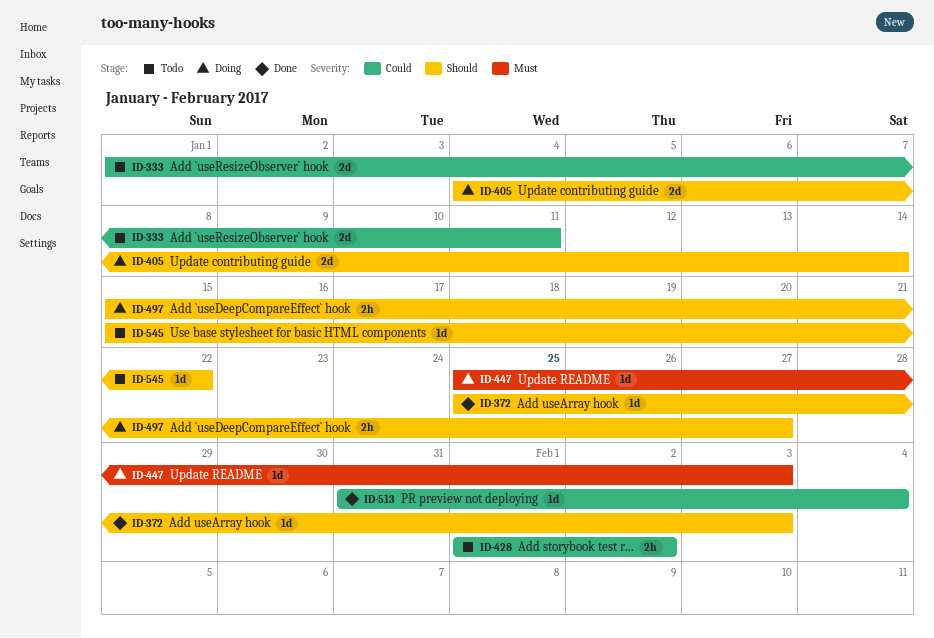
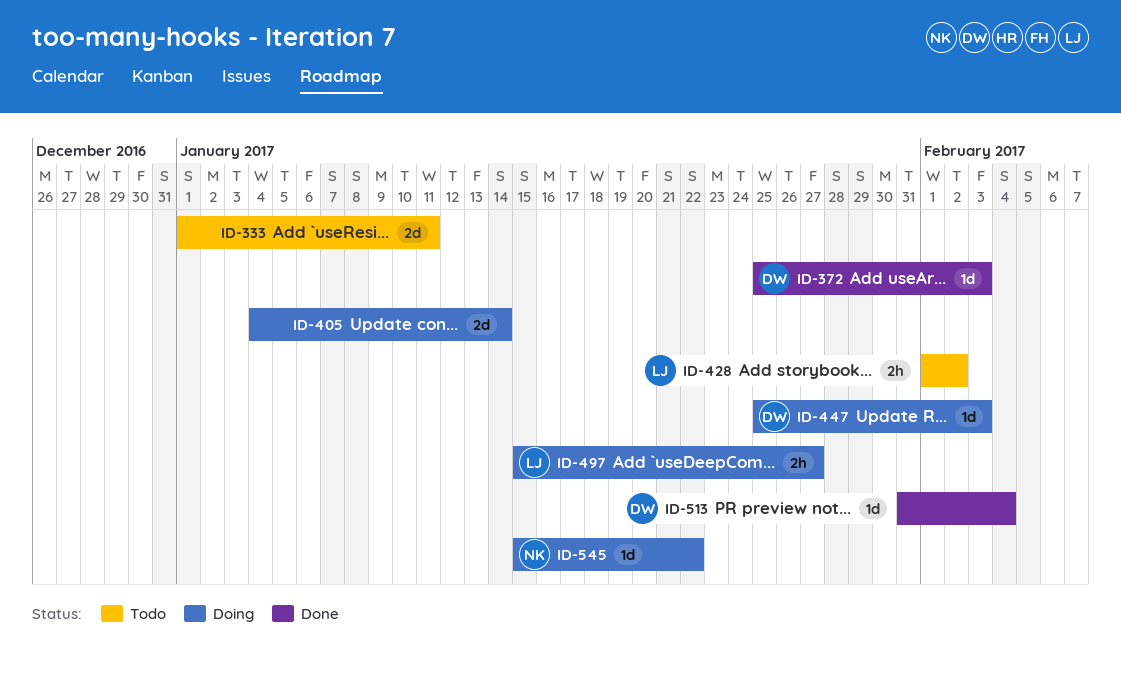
ID-545, status: Todo -> Doing

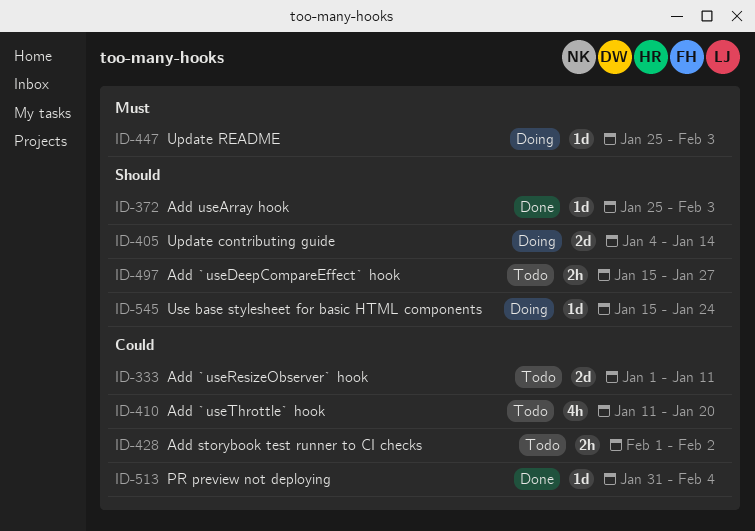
ID-410: none -> present
ID-497, status: Doing -> Todo
ID-545, due: Jan 22 -> Jan 24

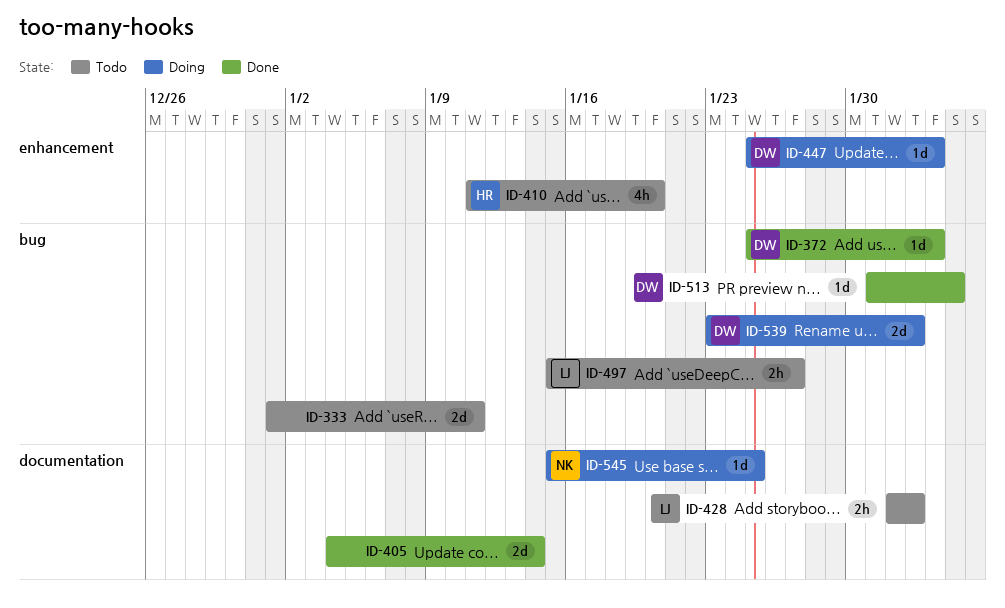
ID-405, status: Doing -> Done
ID-539: none -> present
ID-545, due: Jan 24 -> Jan 25

